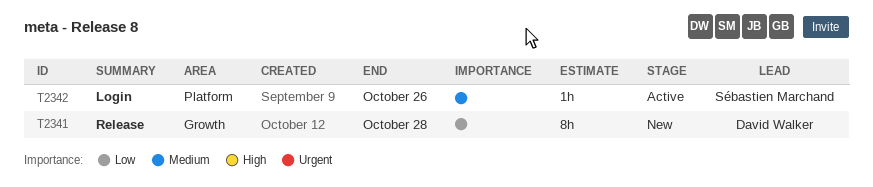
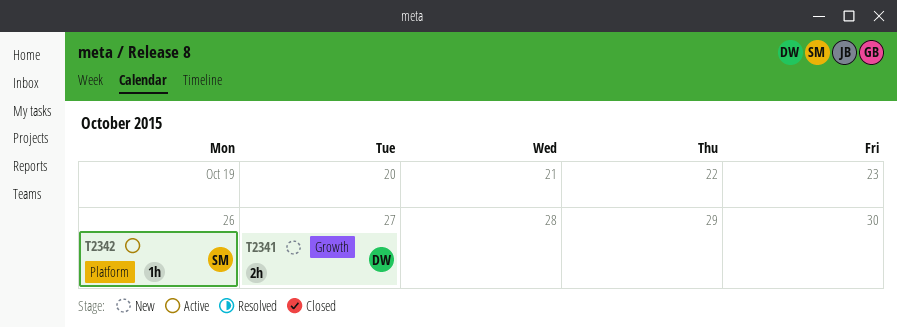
T2341, estimate: 8h -> 2h
T2341, due: Oct 28 -> Oct 27

